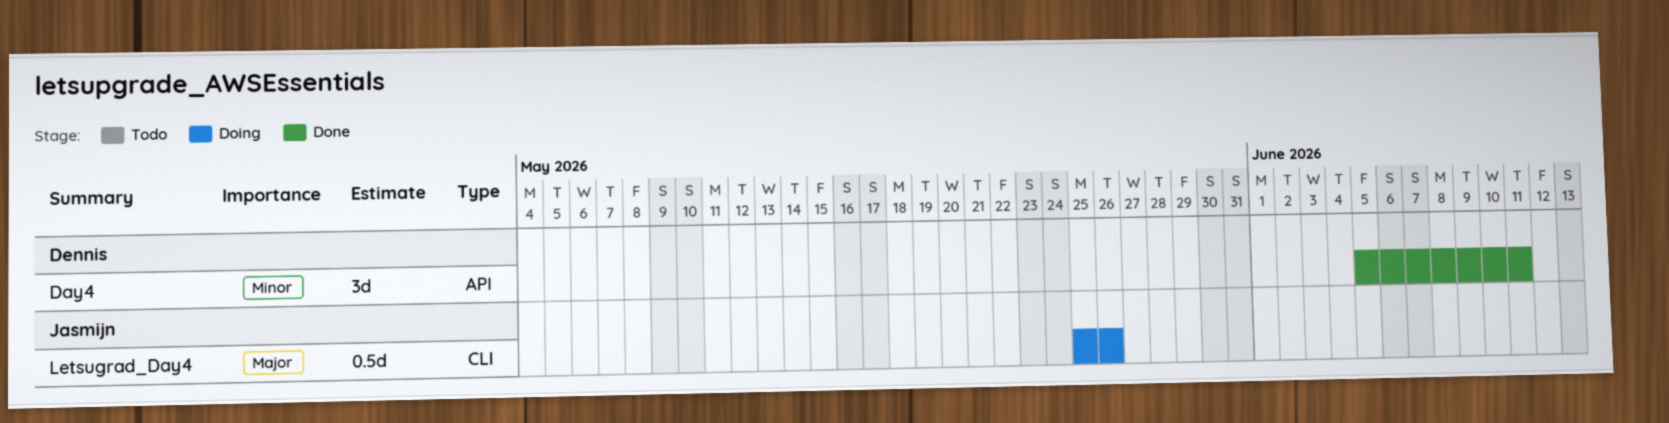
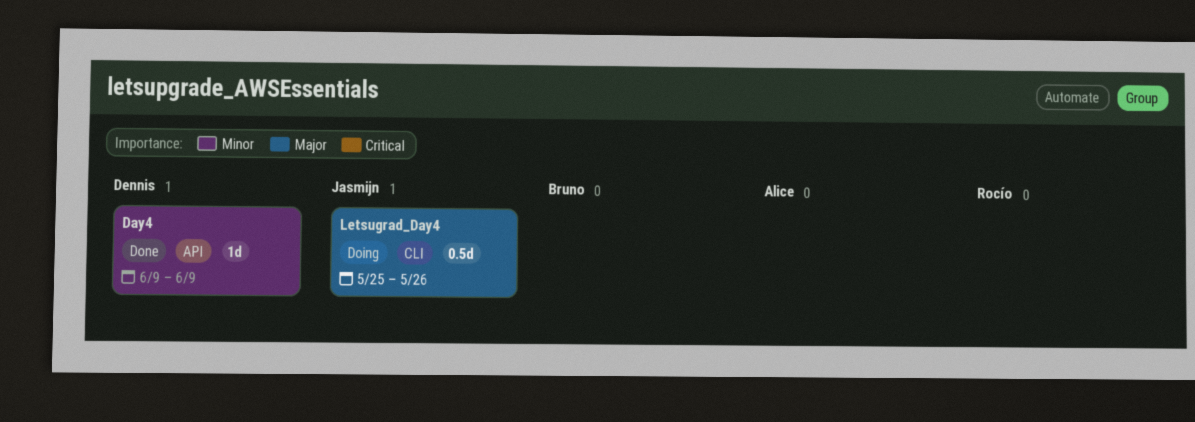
Day4, estimate: 3d -> 1d
Day4, start: Jun 5 -> Jun 9
Day4, due: Jun 11 -> Jun 9

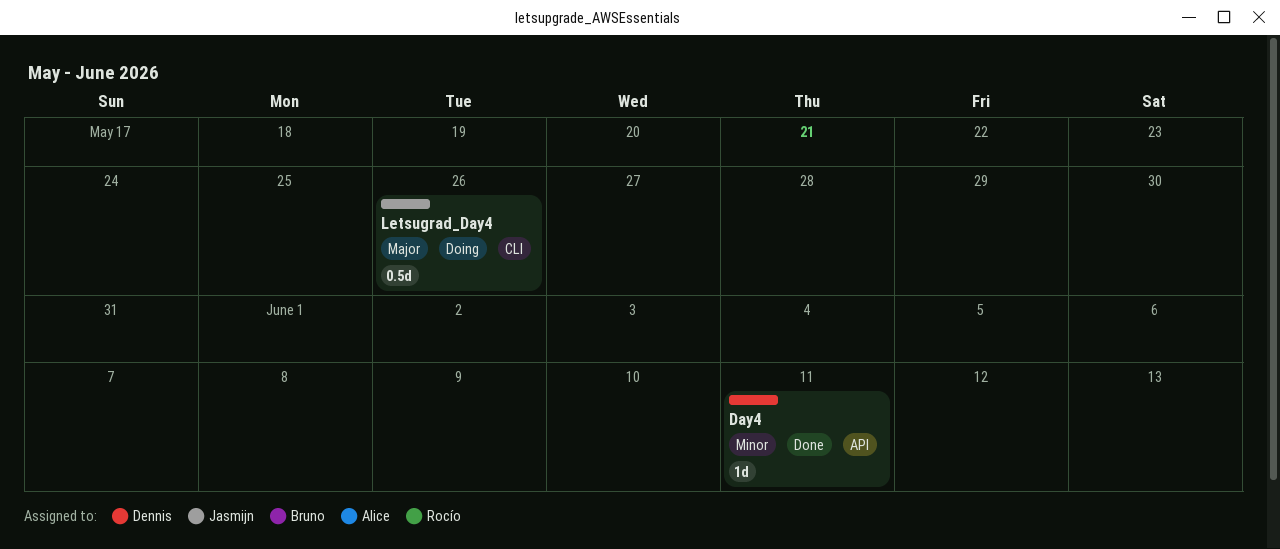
Day4, due: Jun 9 -> Jun 11

